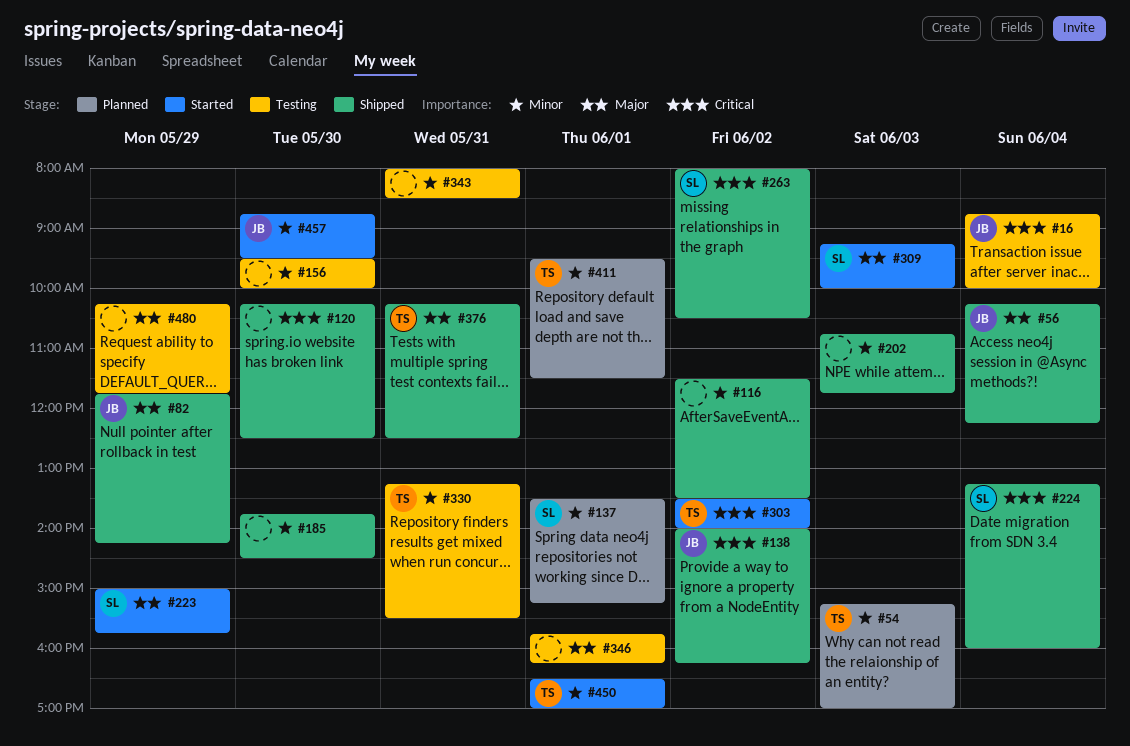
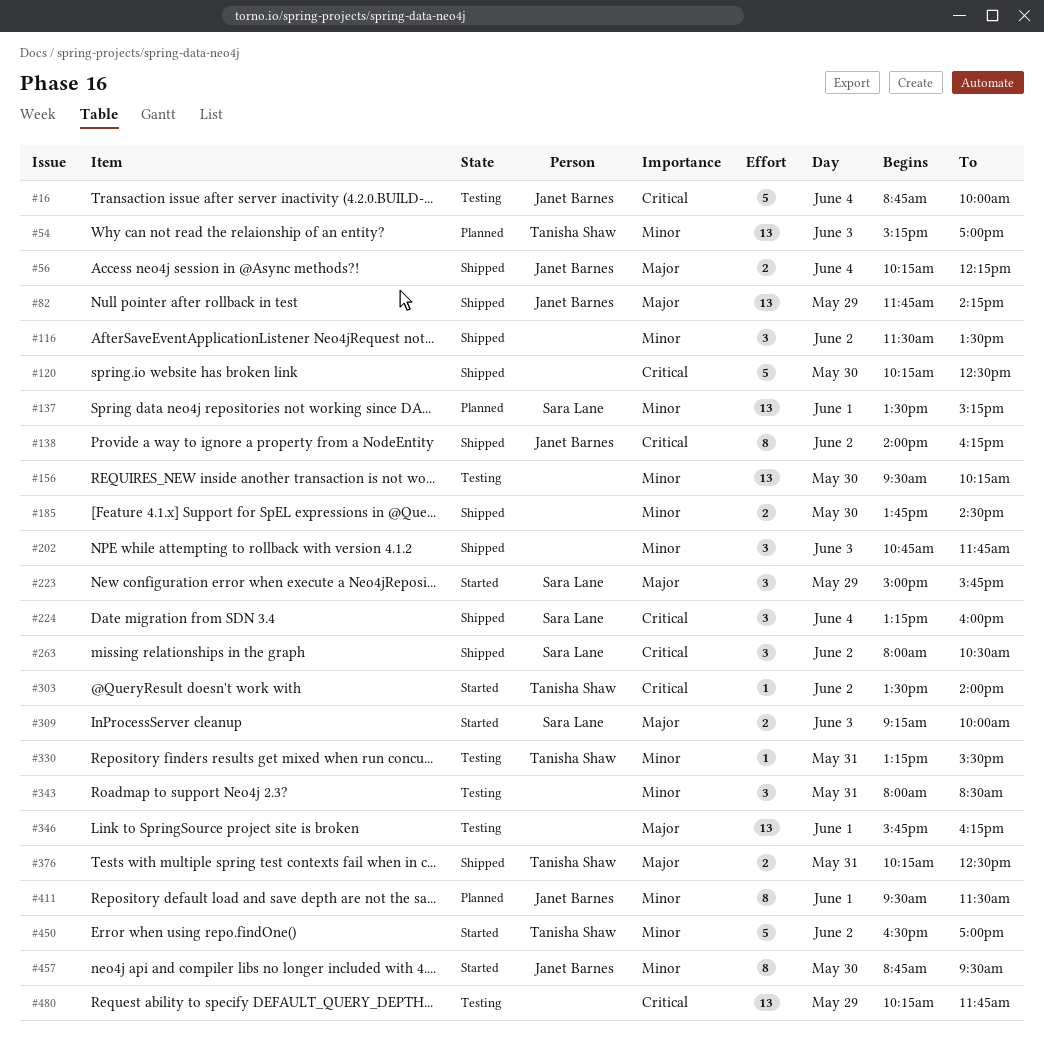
#156, ends: 10:00 -> 10:15
#411, owner: Tanisha Shaw -> Janet Barnes
#450, day: Jun 1 -> Jun 2
#480, priority: Major -> Critical

